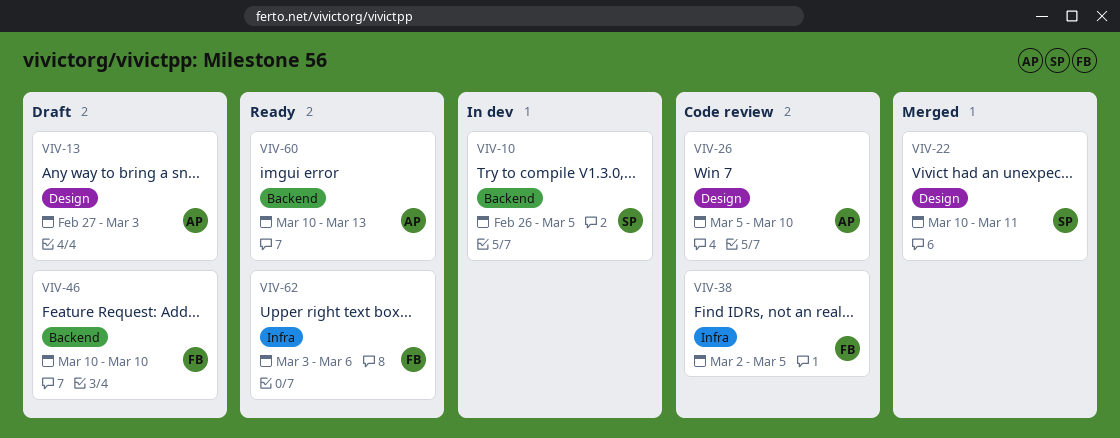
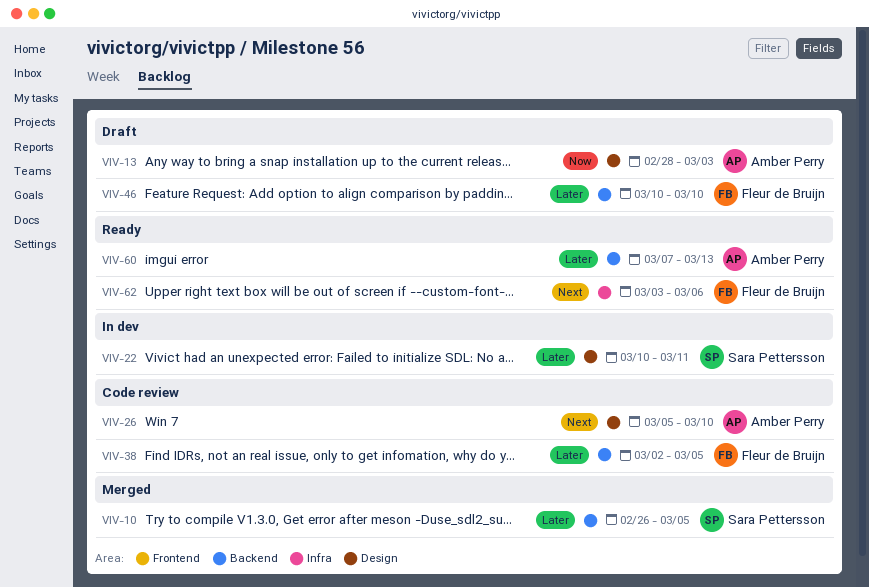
VIV-10, status: In dev -> Merged
VIV-13, start: Feb 27 -> Feb 28
VIV-22, status: Merged -> In dev
VIV-38, label: Infra -> Backend
VIV-60, start: Mar 10 -> Mar 7

